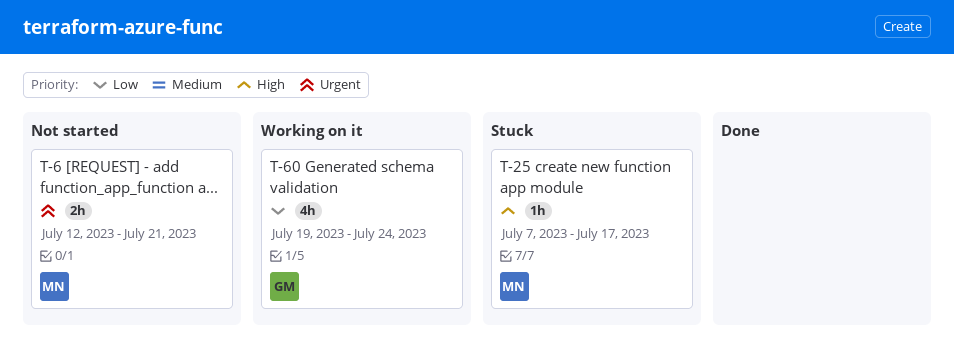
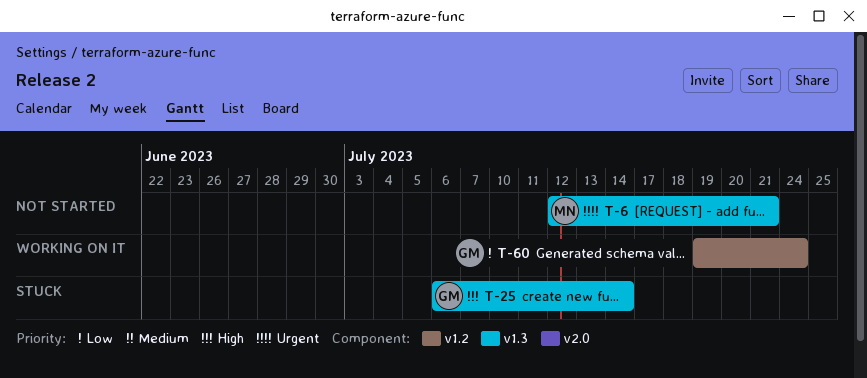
T-25, owner: MN -> GM
T-25, start: Jul 7 -> Jul 6
T-25, due: Jul 17 -> Jul 14

